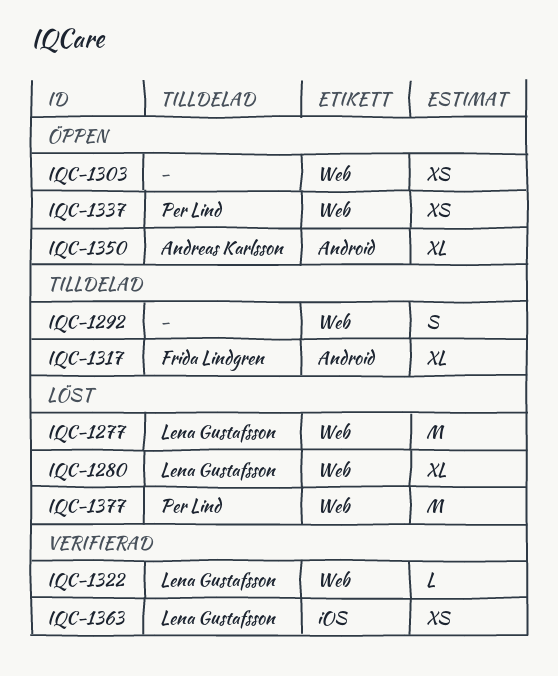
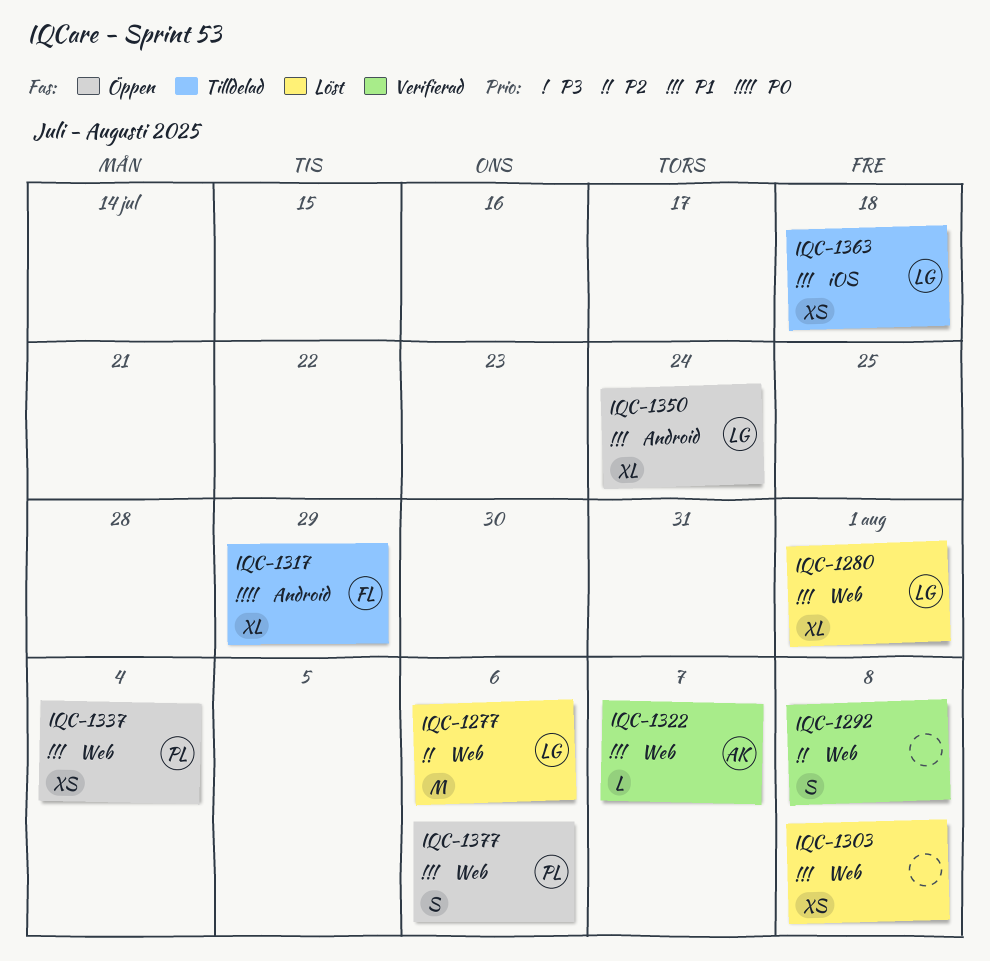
IQC-1292, status: Tilldelad -> Verifierad
IQC-1303, status: Öppen -> Löst
IQC-1322, owner: Lena Gustafsson -> Andreas Karlsson
IQC-1350, owner: Andreas Karlsson -> Lena Gustafsson
IQC-1363, status: Verifierad -> Tilldelad
IQC-1377, status: Löst -> Öppen
IQC-1377, estimate: M -> S

